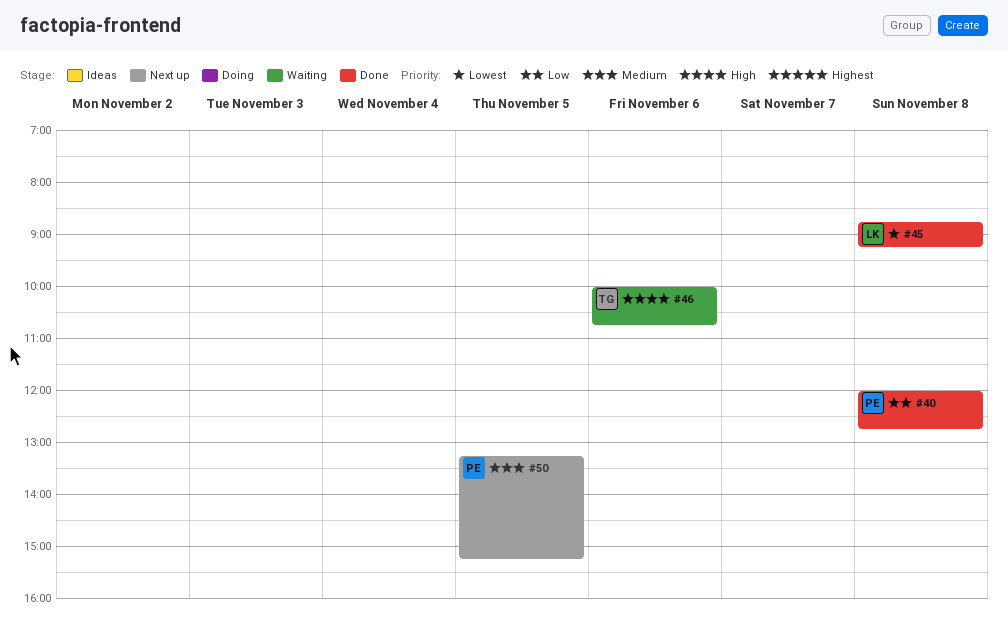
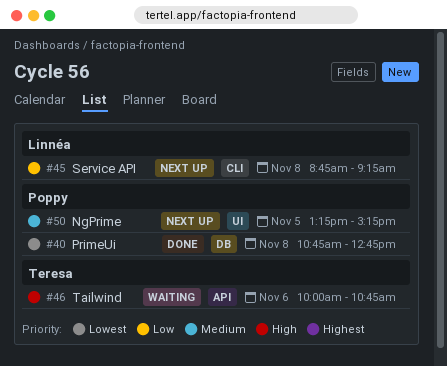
#40, priority: Low -> Lowest
#40, begins: 12:00 -> 10:45
#45, status: Done -> Next up
#45, priority: Lowest -> Low

